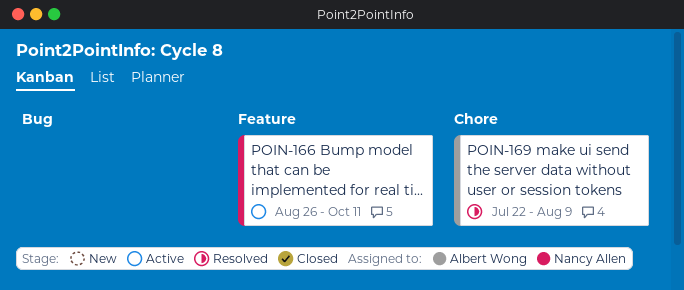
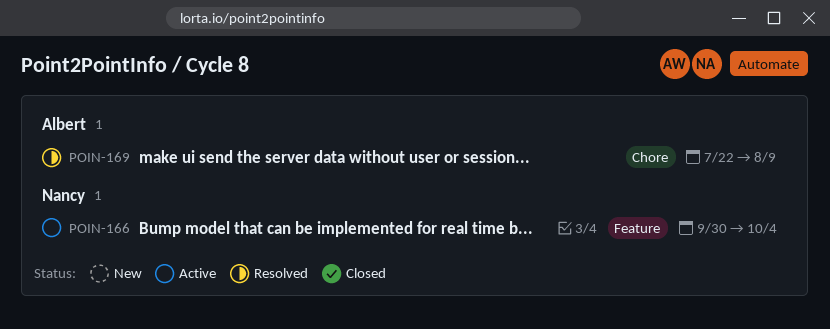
POIN-166, start: Aug 26 -> Sep 30
POIN-166, due: Oct 11 -> Oct 4

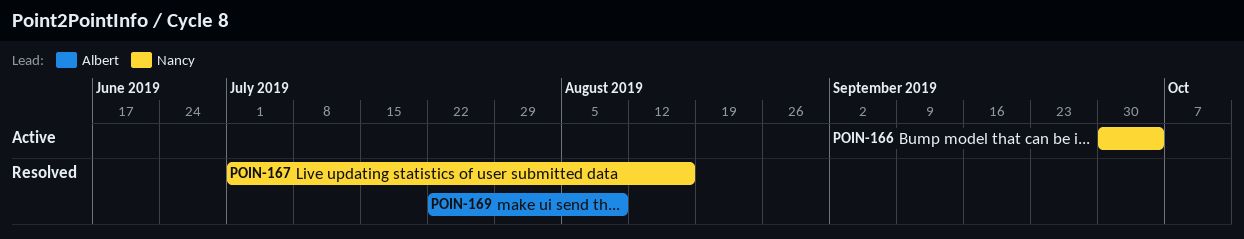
POIN-167: none -> present

